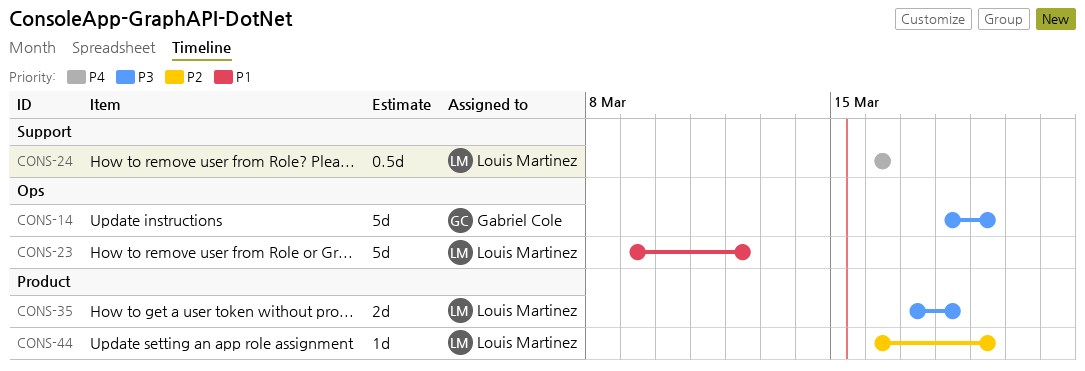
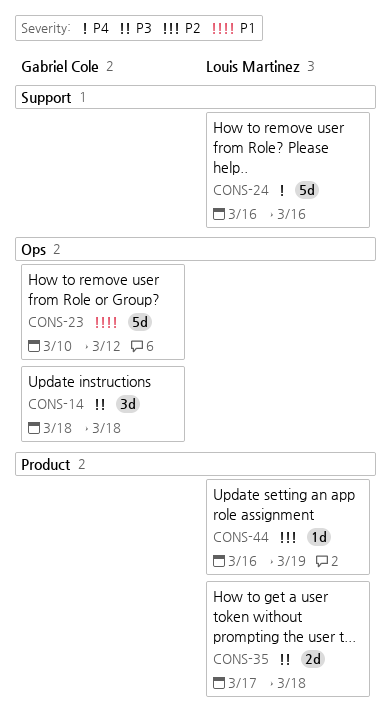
CONS-14, estimate: 5d -> 3d
CONS-14, due: Mar 19 -> Mar 18
CONS-23, owner: Louis Martinez -> Gabriel Cole
CONS-23, start: Mar 9 -> Mar 10
CONS-24, estimate: 0.5d -> 5d

